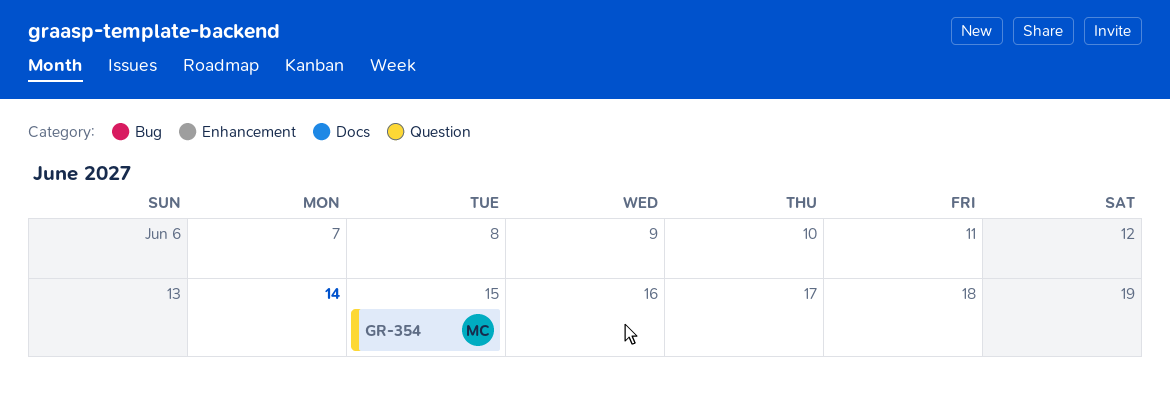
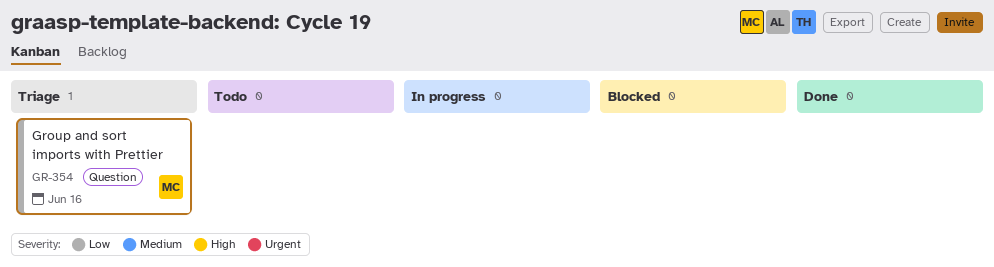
GR-354, due: Jun 15 -> Jun 16

